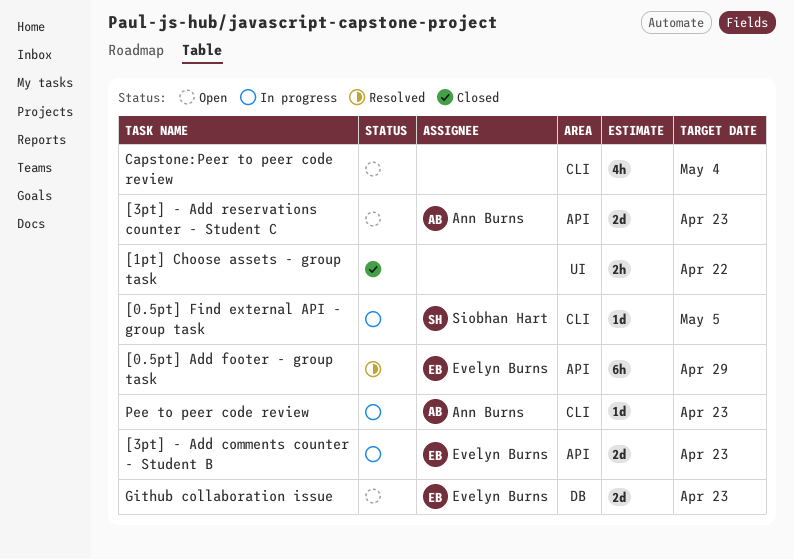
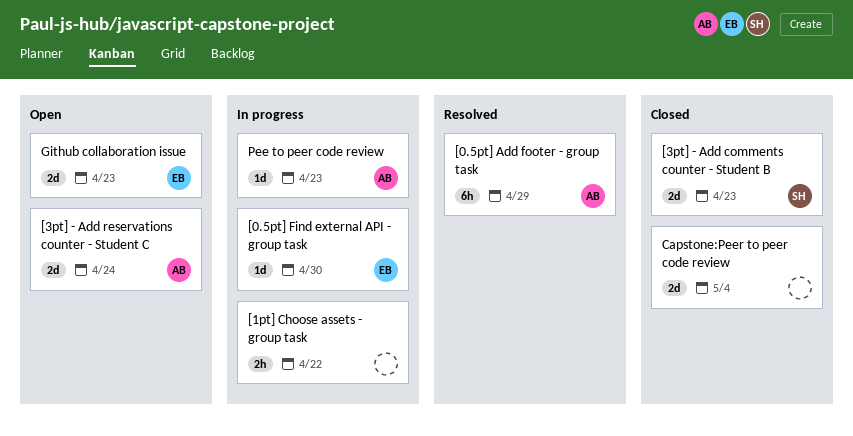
[0.5pt] Add footer - group task, owner: Evelyn Burns -> Ann Burns
[0.5pt] Find external API - group task, owner: Siobhan Hart -> Evelyn Burns
[0.5pt] Find external API - group task, due: May 5 -> Apr 30
[1pt] Choose assets - group task, status: Closed -> In progress
[3pt] - Add comments counter - Student B, status: In progress -> Closed
[3pt] - Add comments counter - Student B, owner: Evelyn Burns -> Siobhan Hart
[3pt] - Add reservations counter - Student C, due: Apr 23 -> Apr 24
Capstone:Peer to peer code review, status: Open -> Closed
Capstone:Peer to peer code review, estimate: 4h -> 2d

